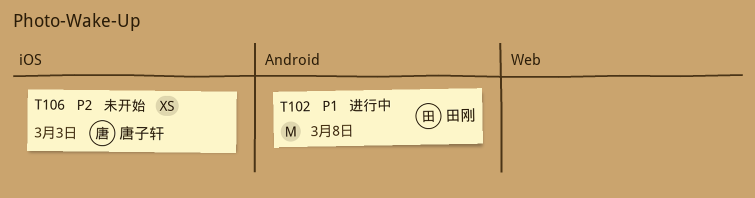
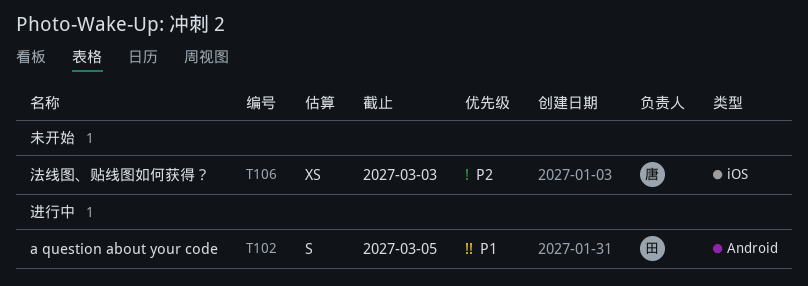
T102, estimate: M -> S
T102, due: Mar 8 -> Mar 5

